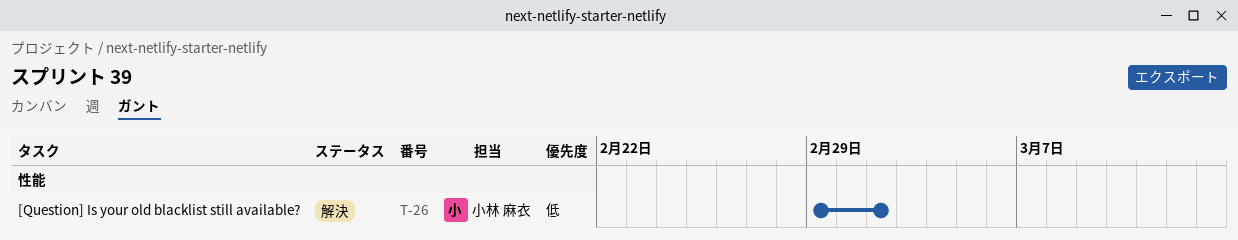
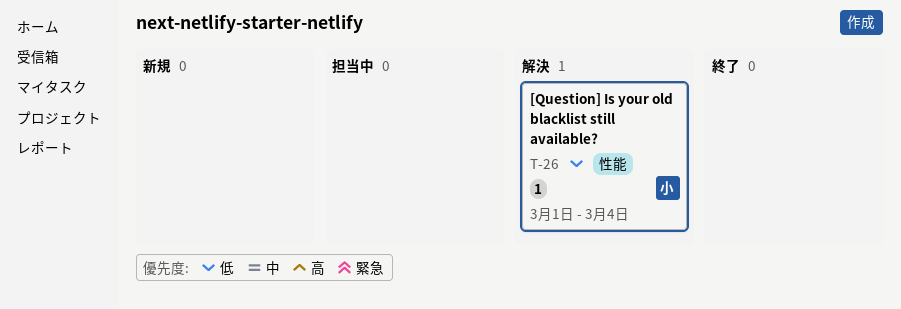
T-26, start: Feb 29 -> Mar 1
T-26, due: Mar 2 -> Mar 4

